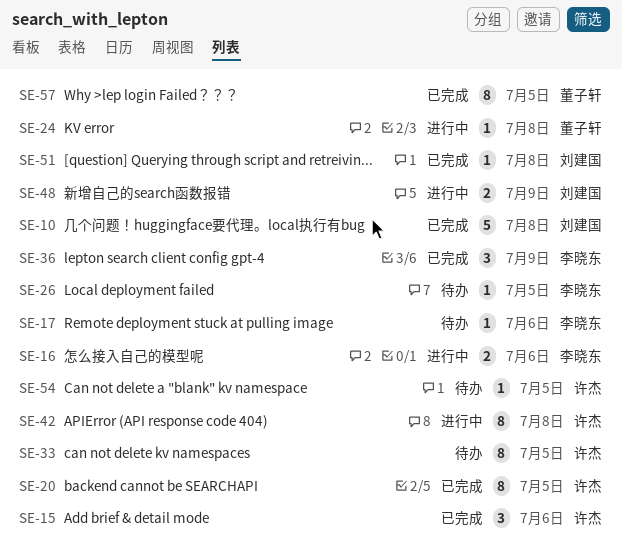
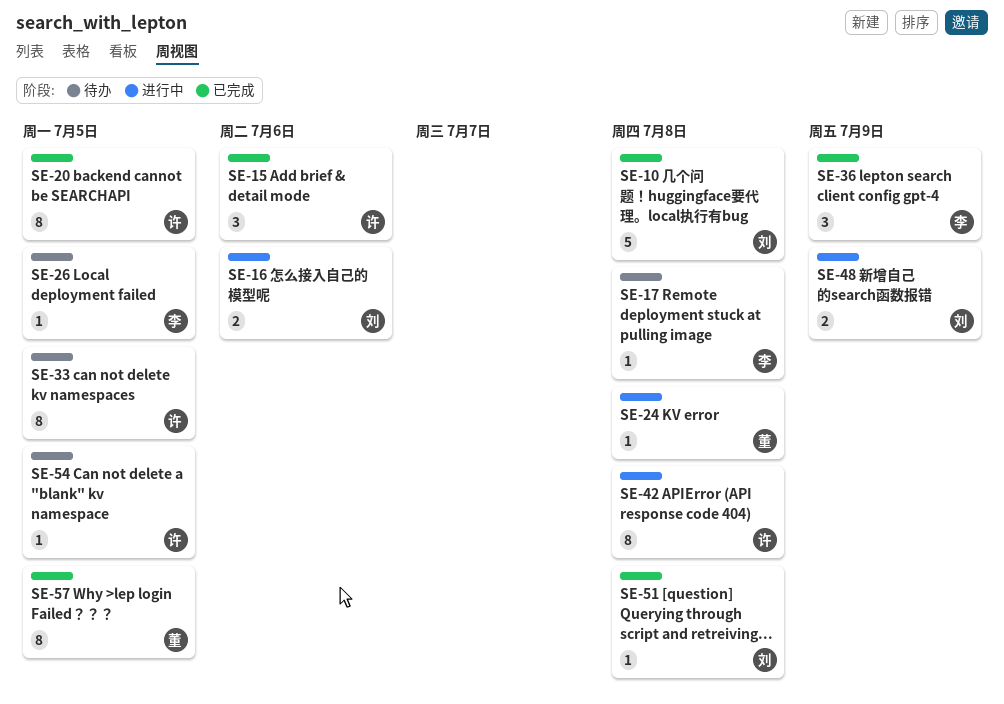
SE-16, owner: 李晓东 -> 刘建国
SE-17, due: Jul 6 -> Jul 8

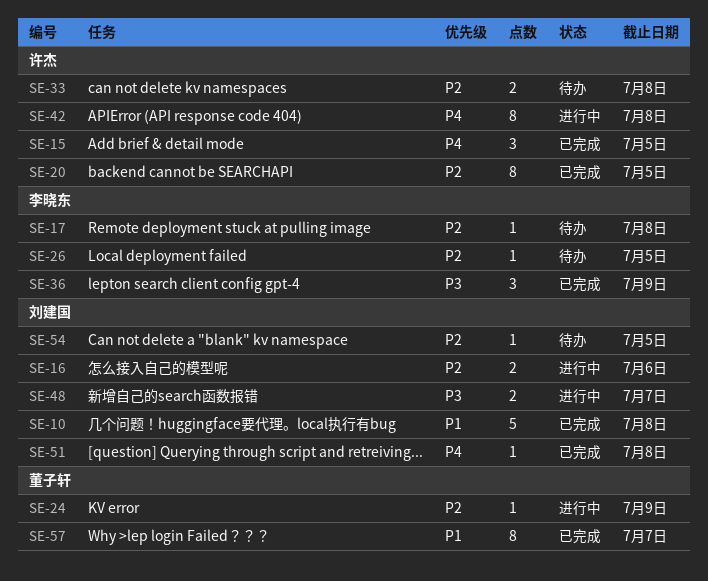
SE-15, due: Jul 6 -> Jul 5
SE-24, due: Jul 8 -> Jul 9
SE-33, estimate: 8 -> 2
SE-33, due: Jul 5 -> Jul 8
SE-48, due: Jul 9 -> Jul 7
SE-54, owner: 许杰 -> 刘建国
SE-57, due: Jul 5 -> Jul 7

